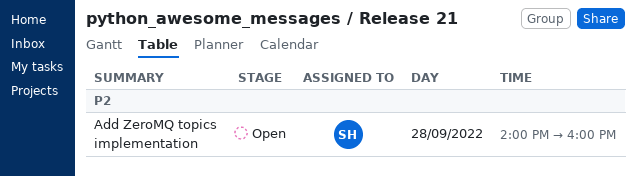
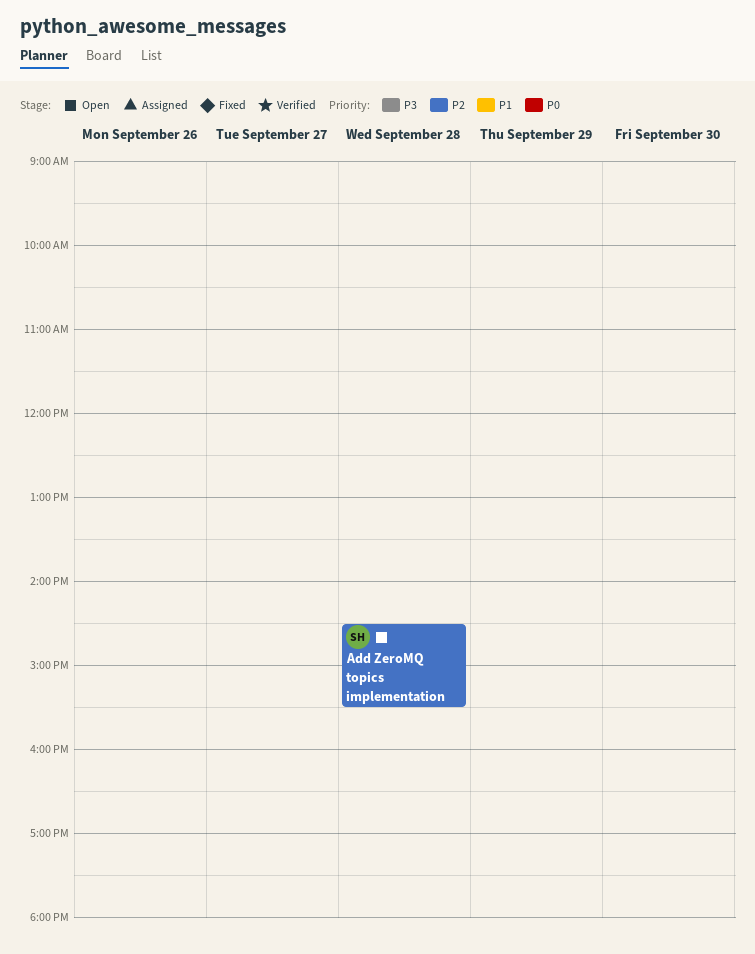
Add ZeroMQ topics implementation, begins: 14:00 -> 14:30
Add ZeroMQ topics implementation, ends: 16:00 -> 15:30

